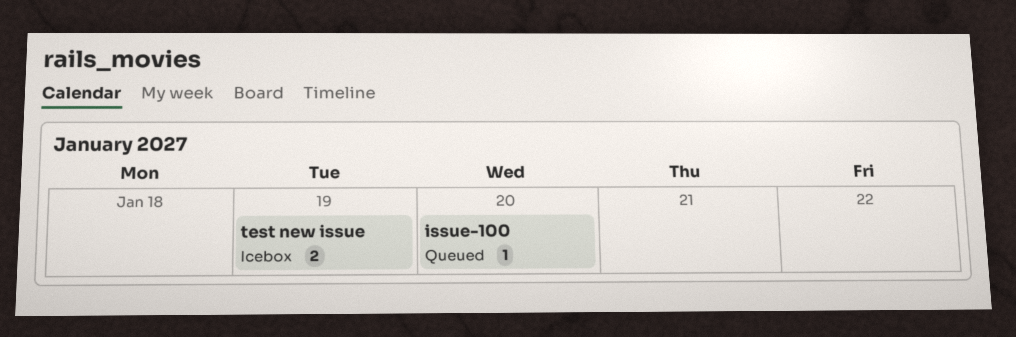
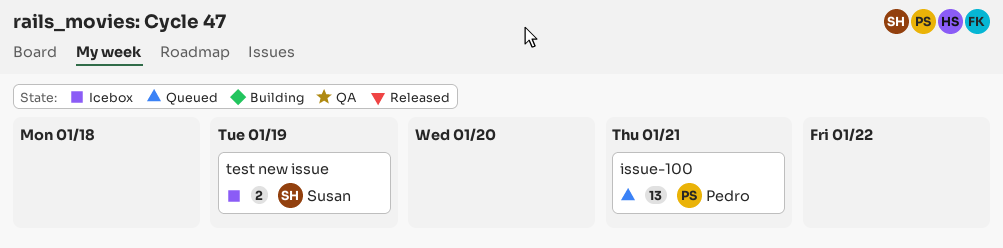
issue-100, estimate: 1 -> 13
issue-100, due: Jan 20 -> Jan 21

